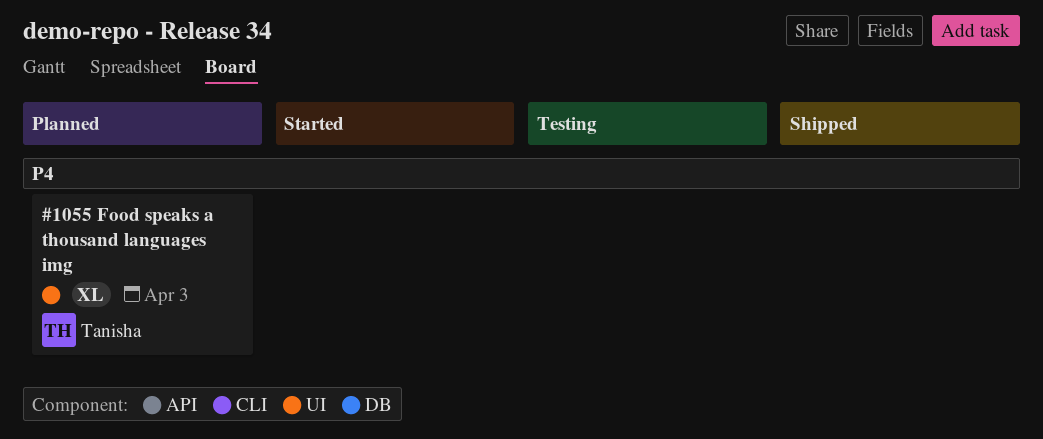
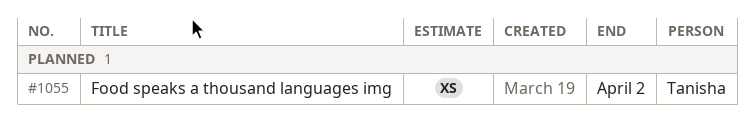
#1055, estimate: XL -> XS
#1055, due: Apr 3 -> Apr 2

